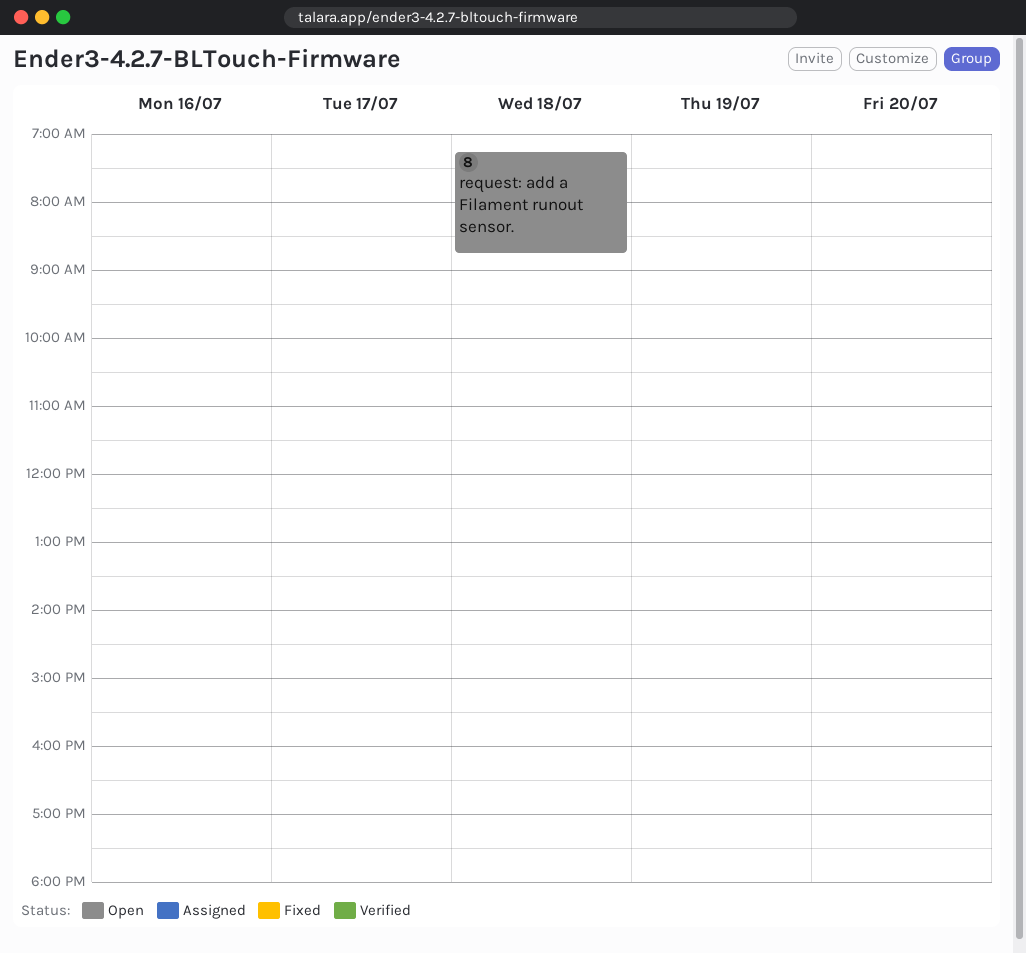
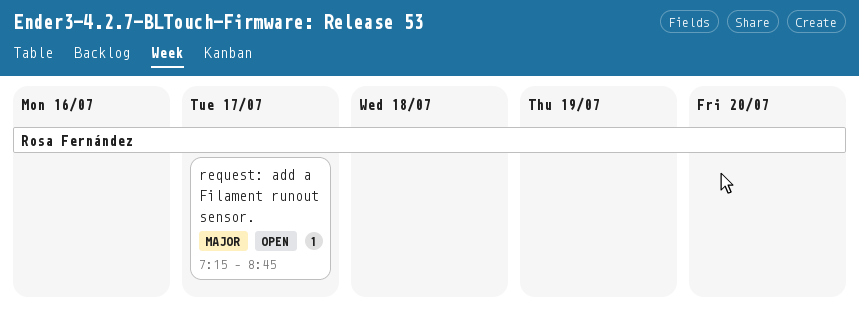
request: add a Filament runout sensor., estimate: 8 -> 1
request: add a Filament runout sensor., day: Jul 18 -> Jul 17

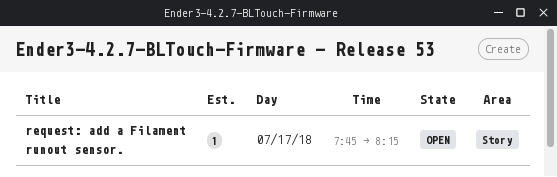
request: add a Filament runout sensor., begins: 07:15 -> 07:45
request: add a Filament runout sensor., ends: 08:45 -> 08:15

